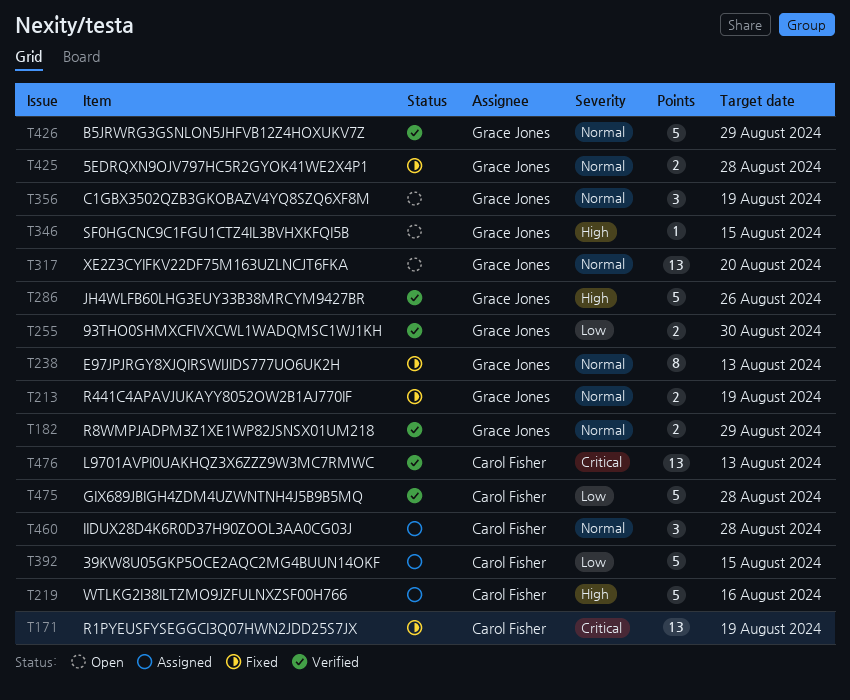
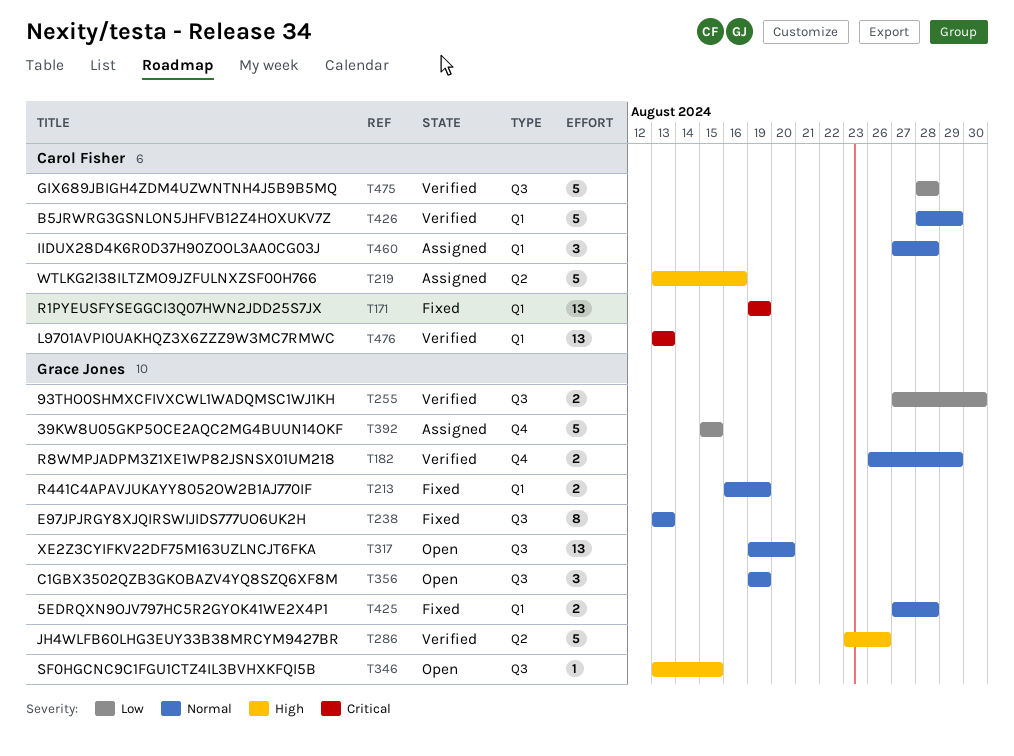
T392, owner: Carol Fisher -> Grace Jones
T426, owner: Grace Jones -> Carol Fisher

